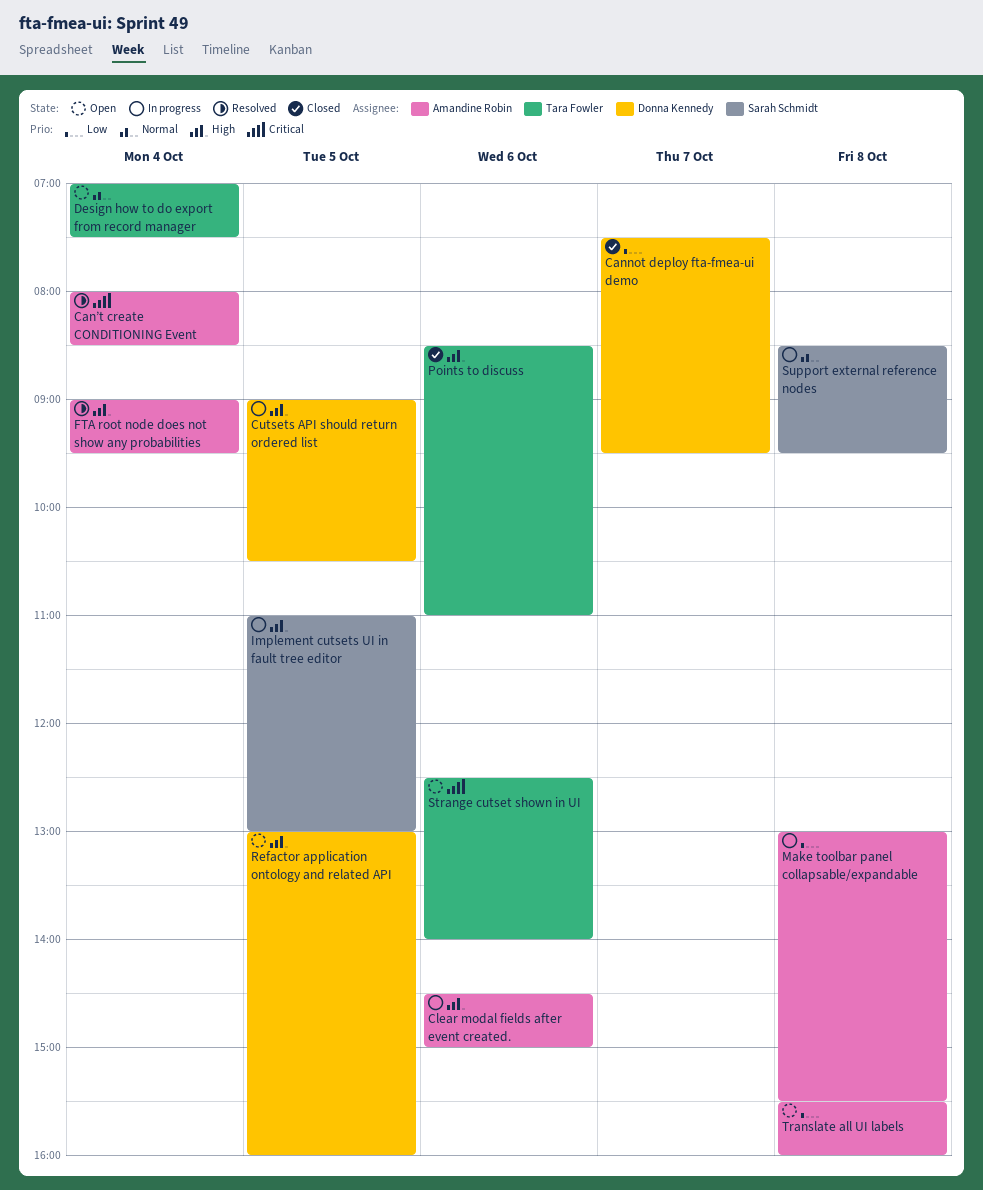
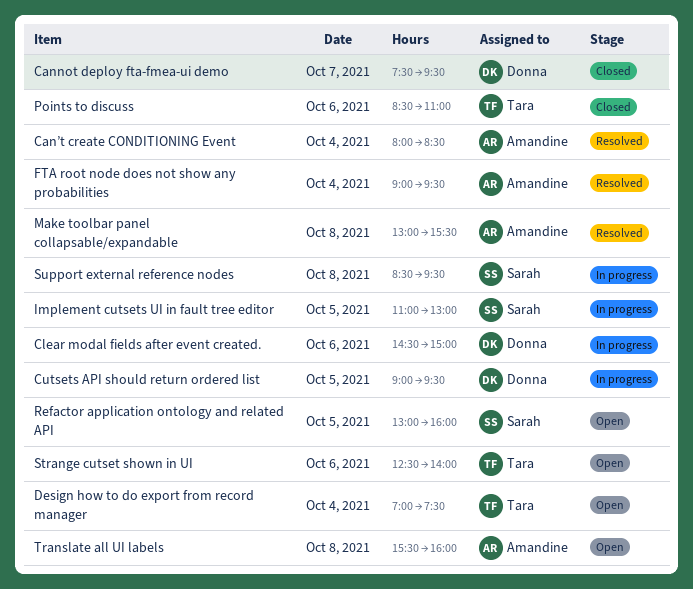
Clear modal fields after event created., owner: Amandine Robin -> Donna Kennedy
Cutsets API should return ordered list, ends: 10:30 -> 09:30
Make toolbar panel collapsable/expandable, status: In progress -> Resolved
Refactor application ontology and related API, owner: Donna Kennedy -> Sarah Schmidt

